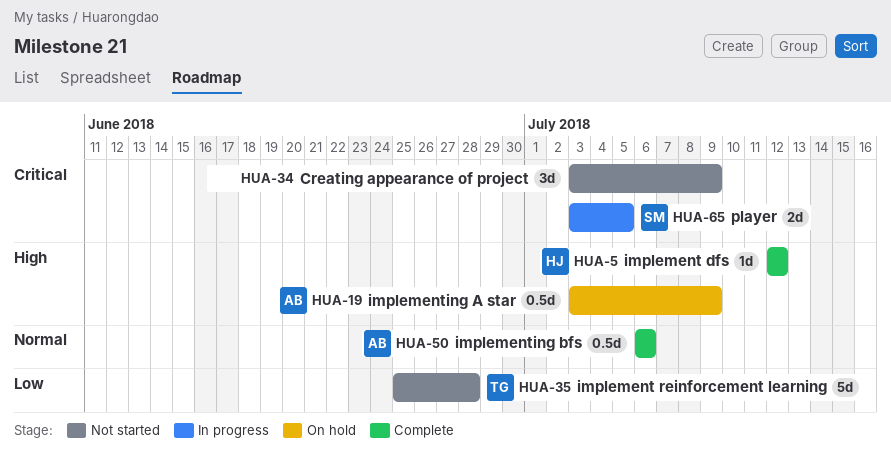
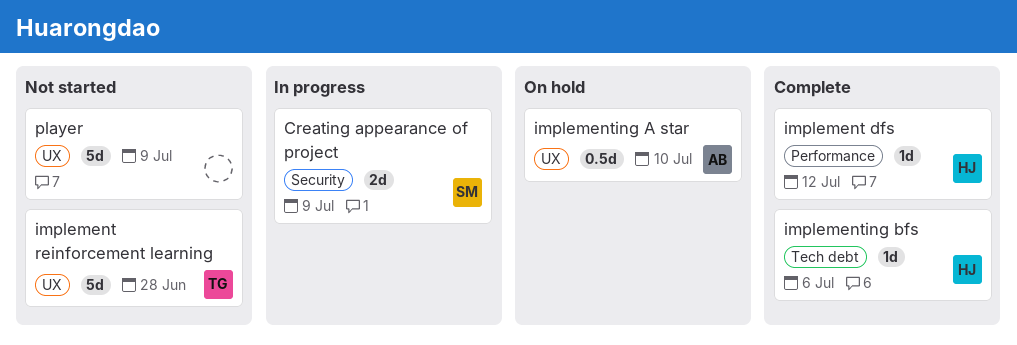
Creating appearance of project, status: Not started -> In progress
Creating appearance of project, owner: none -> SM
Creating appearance of project, estimate: 3d -> 2d
implementing A star, due: Jul 9 -> Jul 10
implementing bfs, owner: AB -> HJ
implementing bfs, estimate: 0.5d -> 1d
player, status: In progress -> Not started
player, owner: SM -> none
player, estimate: 2d -> 5d
player, due: Jul 5 -> Jul 9

